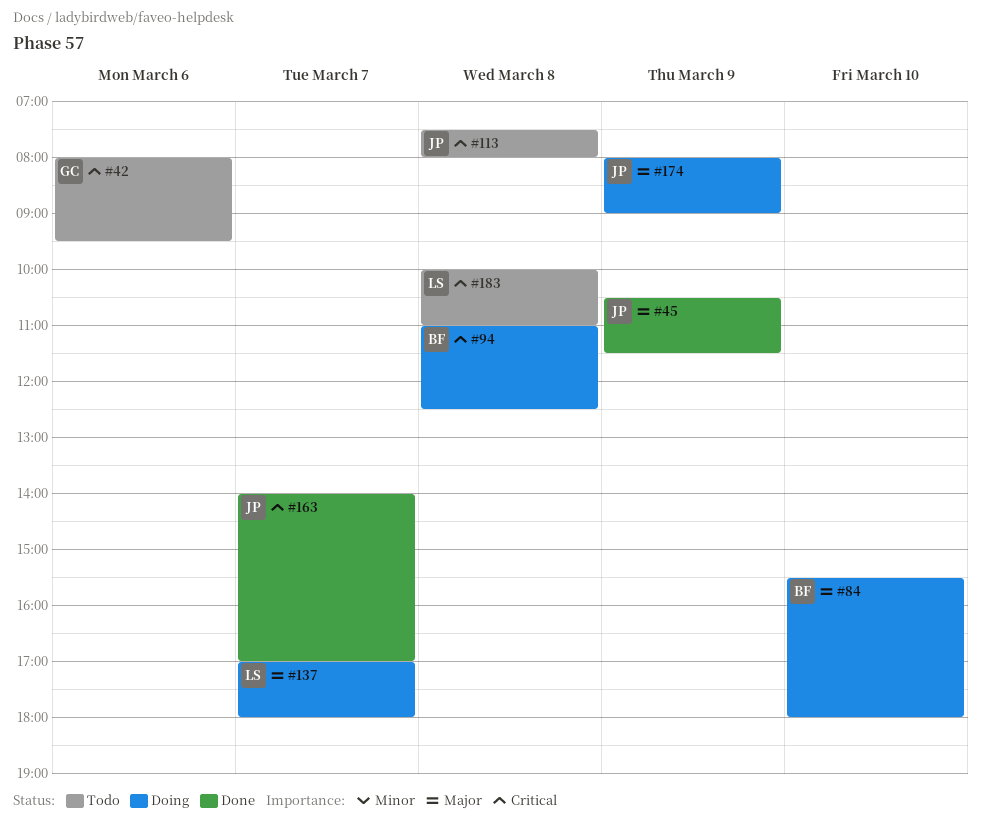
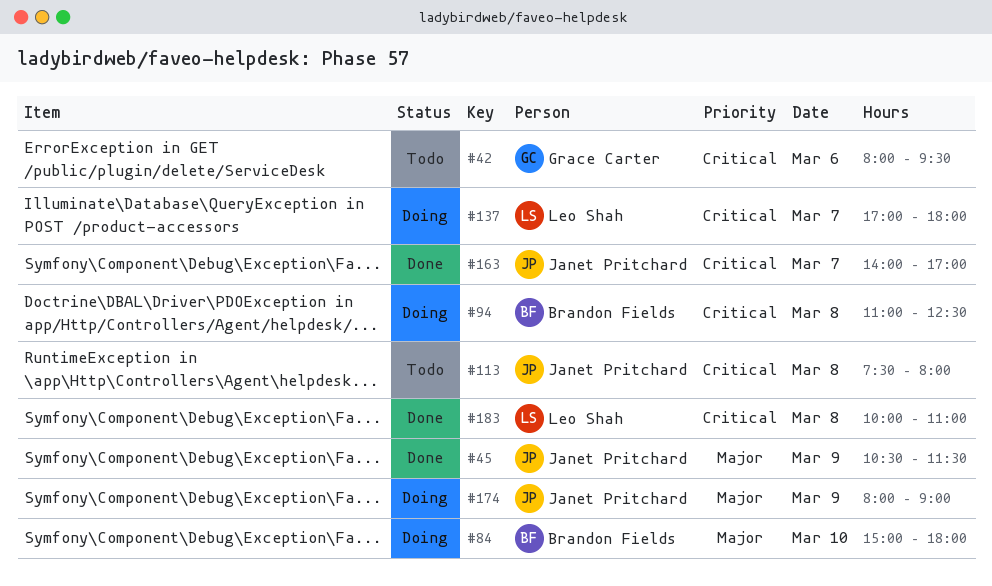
#84, begins: 15:30 -> 15:00
#137, priority: Major -> Critical
#183, status: Todo -> Done

